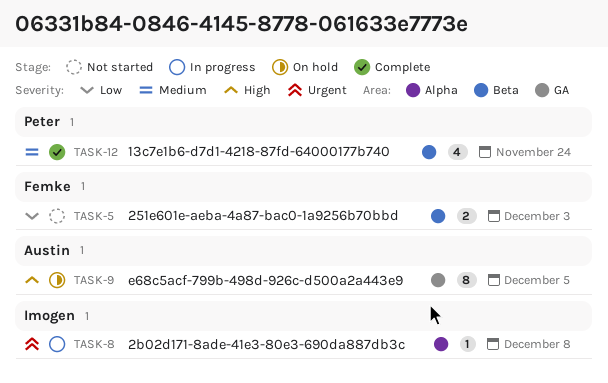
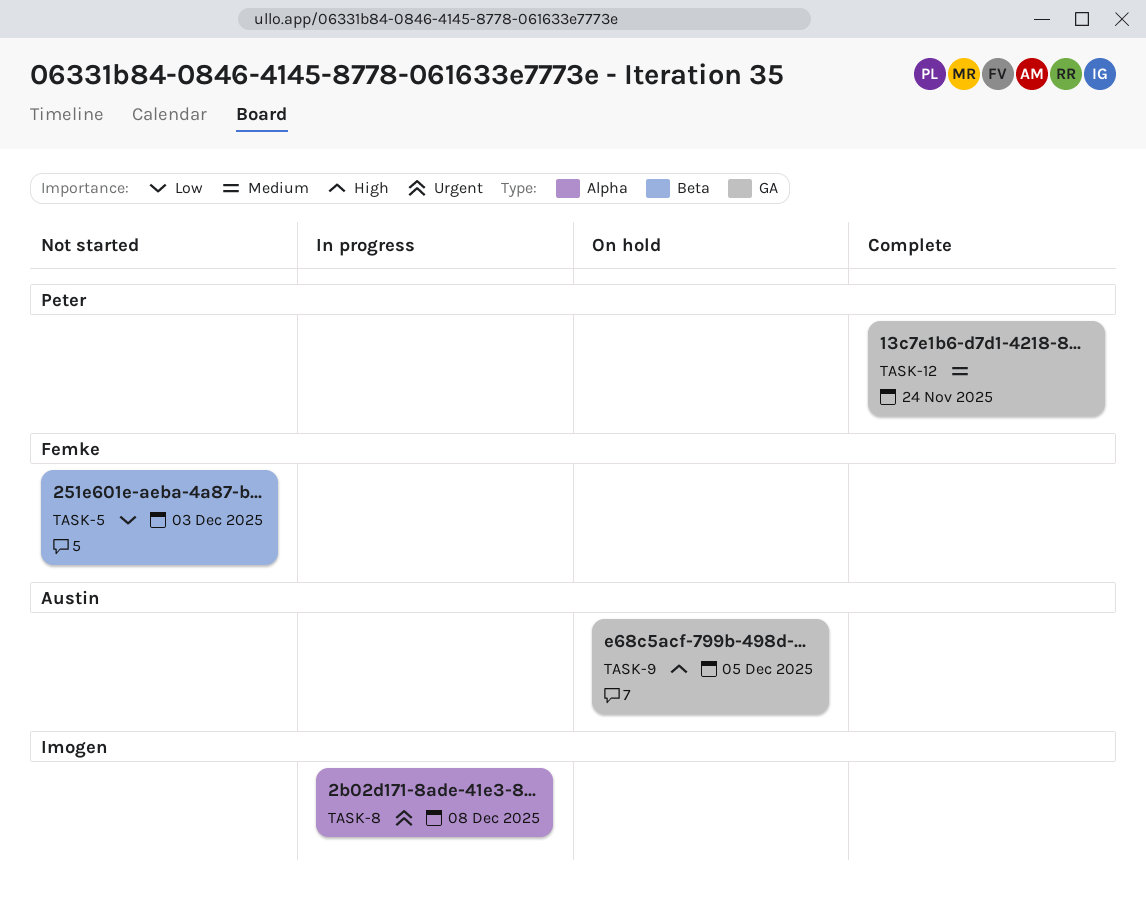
TASK-12, label: Beta -> GA

